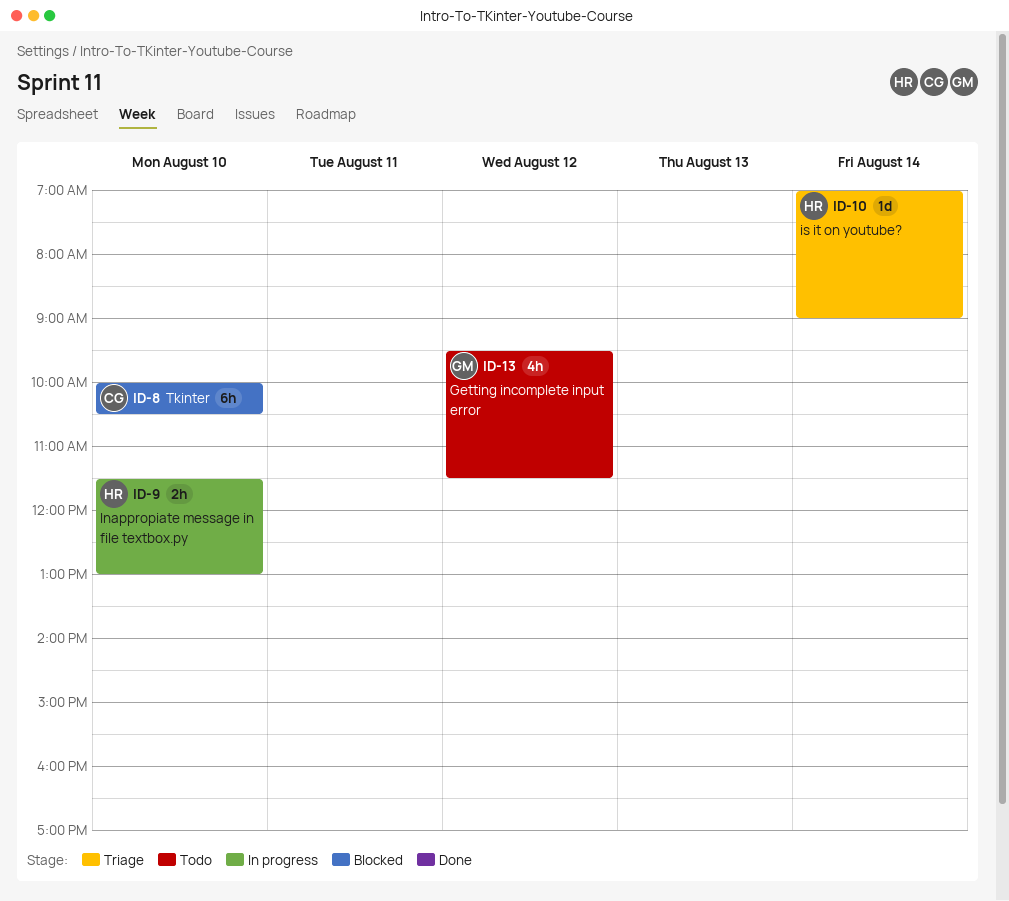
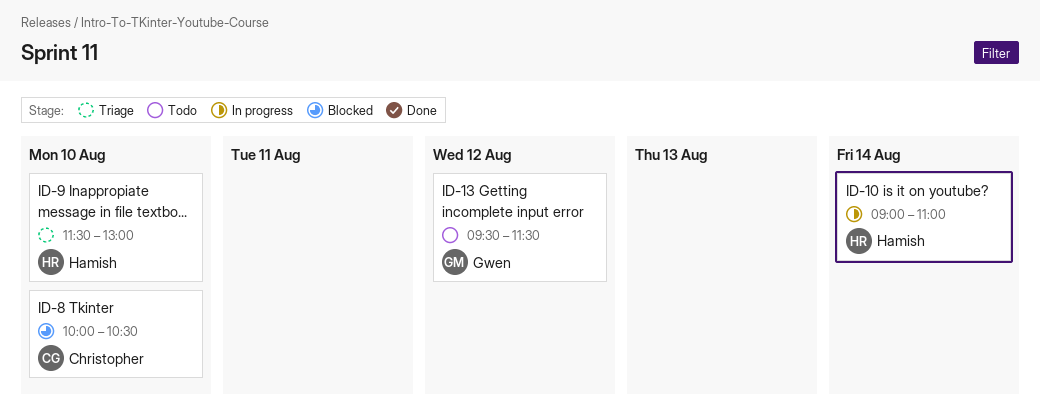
ID-9, status: In progress -> Triage
ID-10, status: Triage -> In progress
ID-10, begins: 07:00 -> 09:00
ID-10, ends: 09:00 -> 11:00

